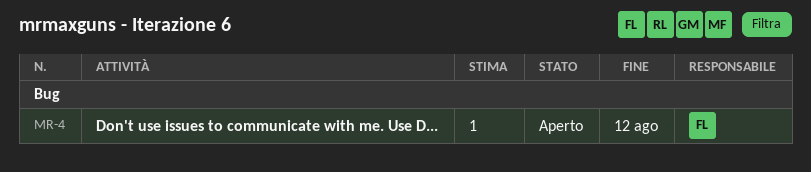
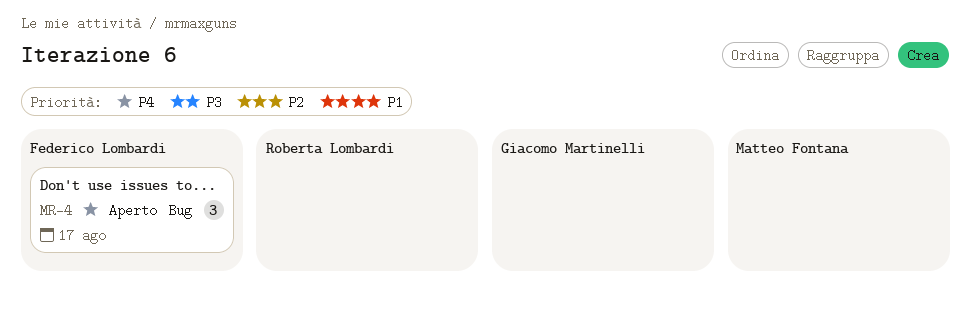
MR-4, estimate: 1 -> 3
MR-4, due: Aug 12 -> Aug 17

